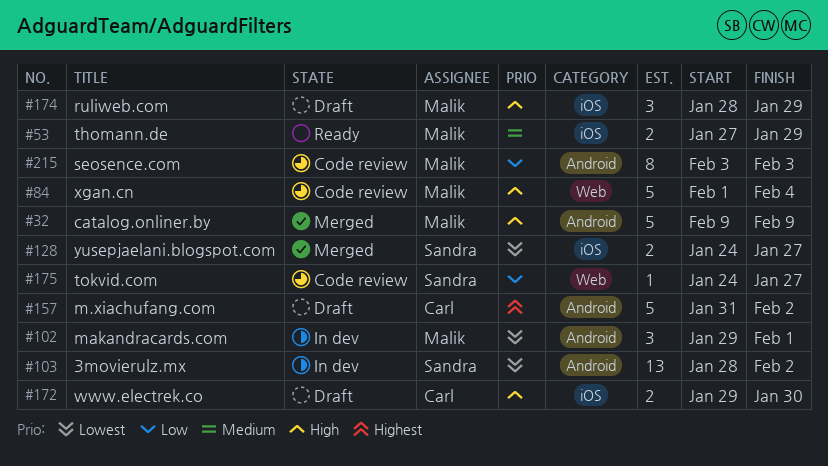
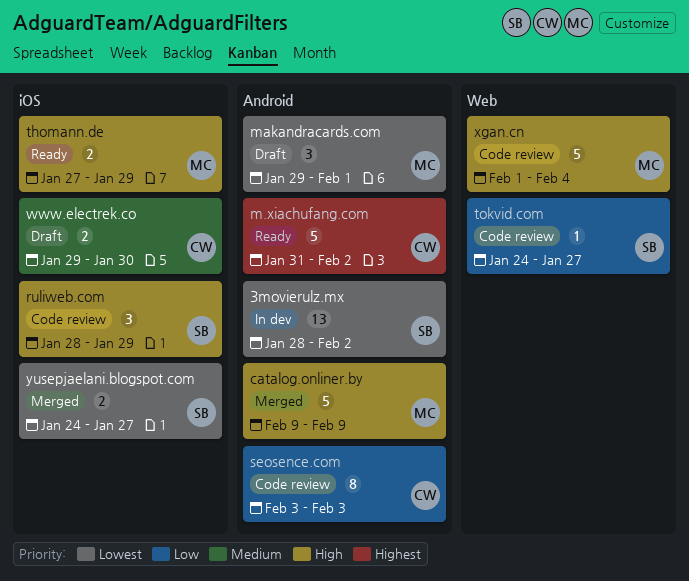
m.xiachufang.com, status: Draft -> Ready
makandracards.com, status: In dev -> Draft
ruliweb.com, status: Draft -> Code review
ruliweb.com, owner: Malik -> Sandra
seosence.com, owner: Malik -> Carl
thomann.de, priority: Medium -> High
www.electrek.co, priority: High -> Medium

